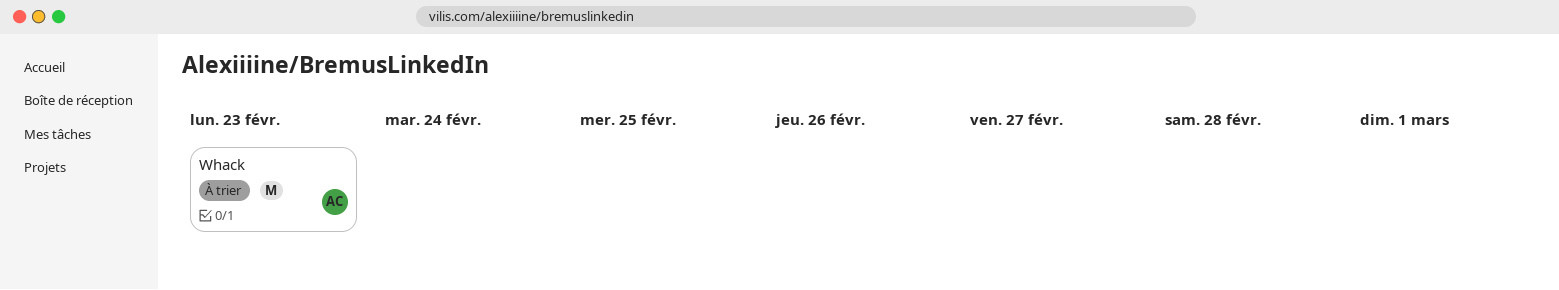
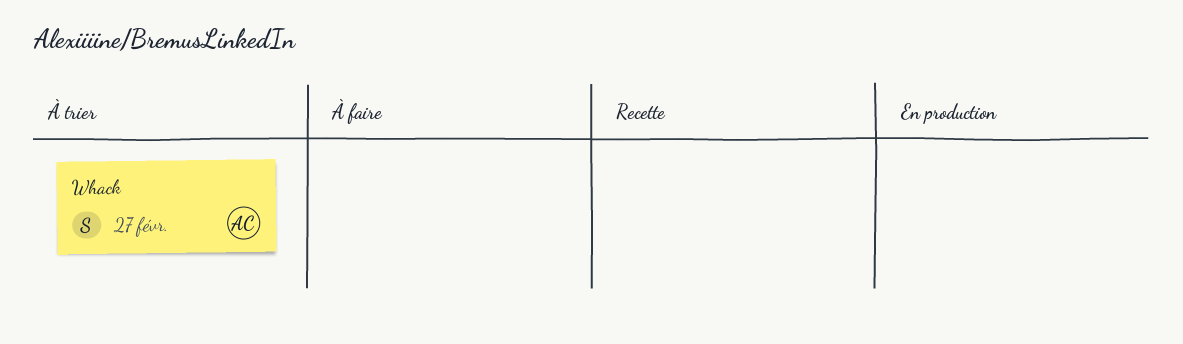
Whack, estimate: M -> S
Whack, due: Feb 23 -> Feb 27

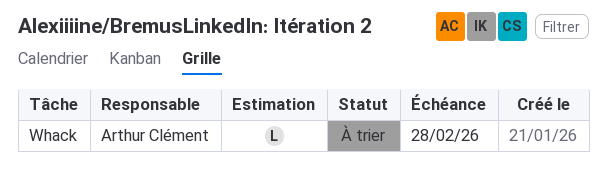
Whack, estimate: S -> L
Whack, due: Feb 27 -> Feb 28

